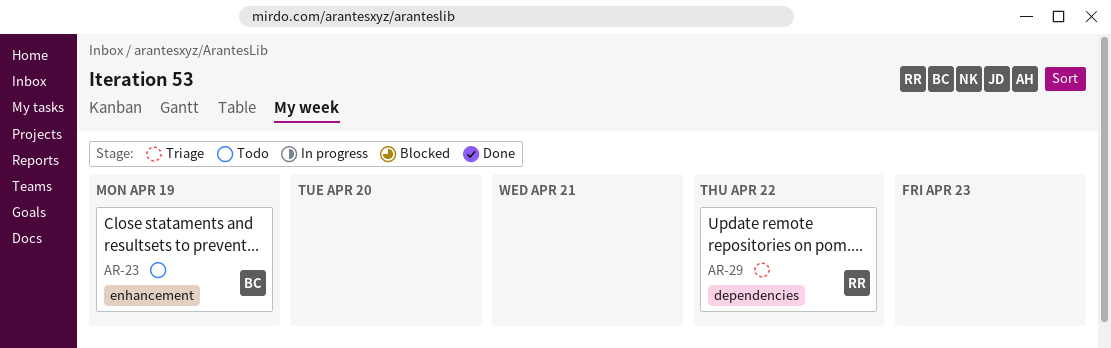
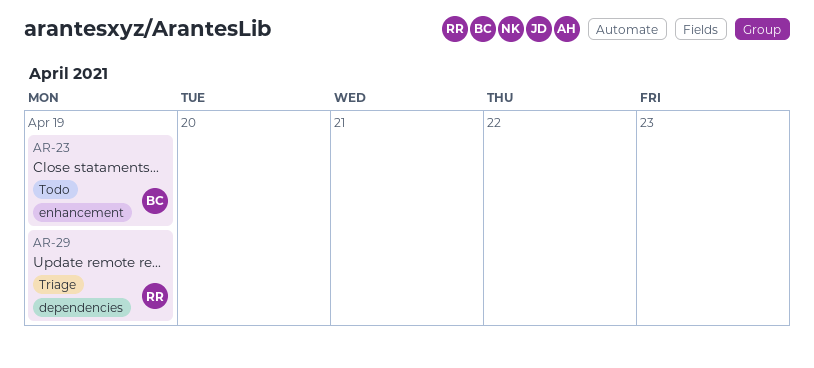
AR-29, due: Apr 22 -> Apr 19

